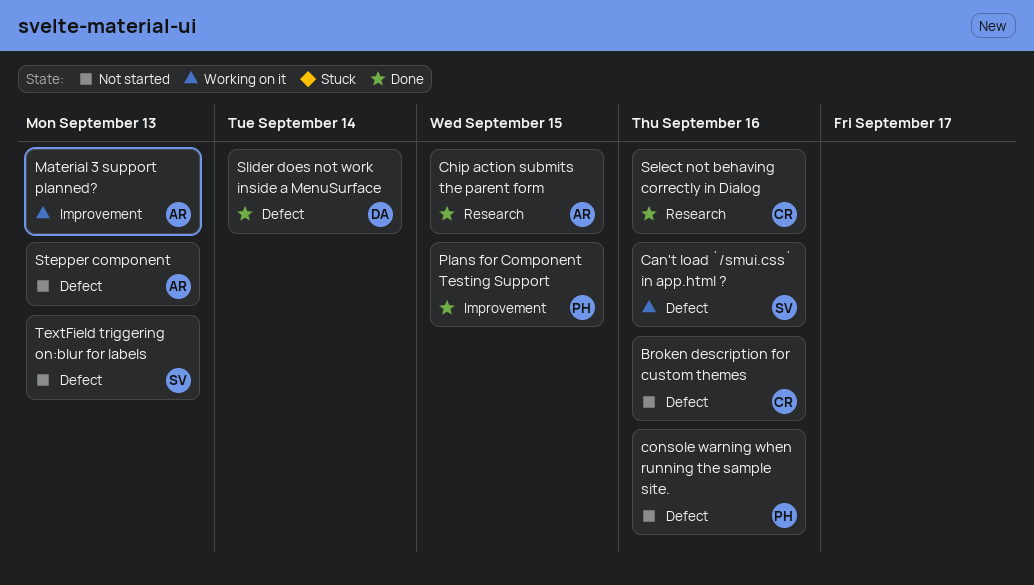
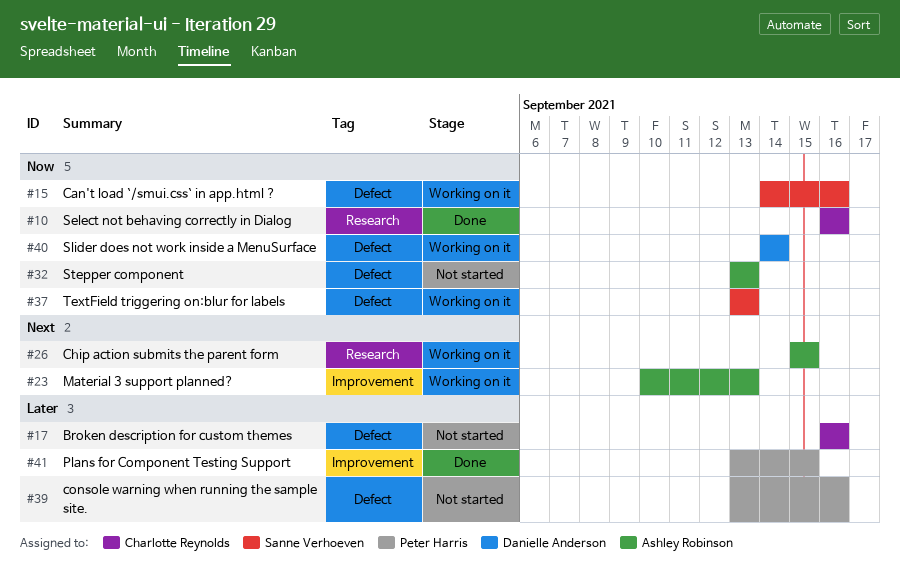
Chip action submits the parent form, status: Done -> Working on it
Slider does not work inside a MenuSurface, status: Done -> Working on it
TextField triggering on:blur for labels, status: Not started -> Working on it

